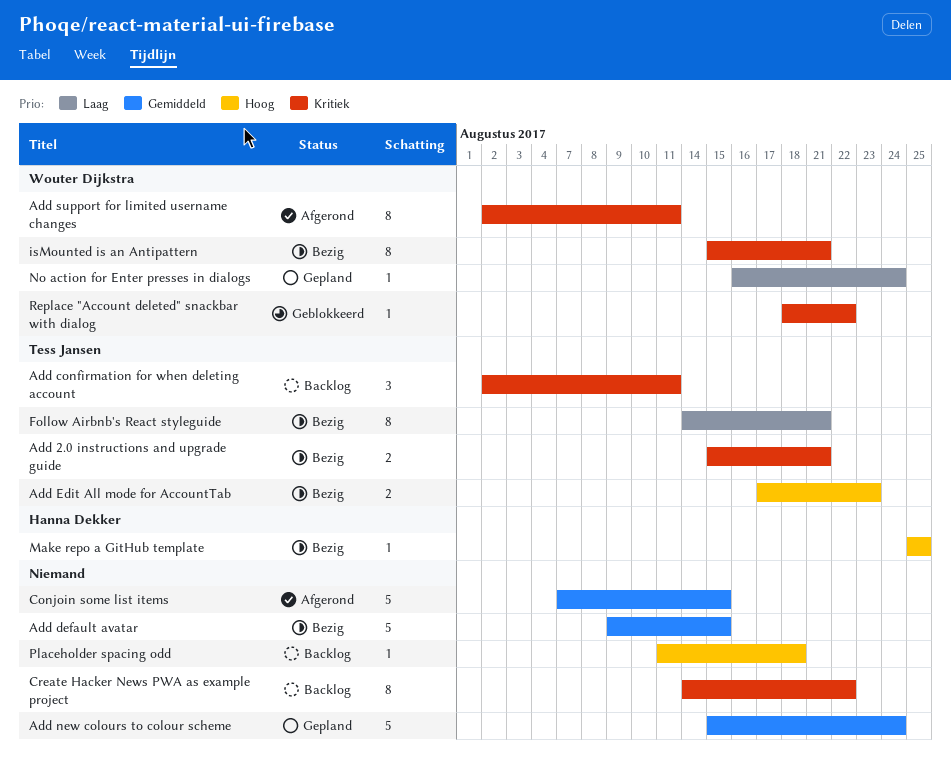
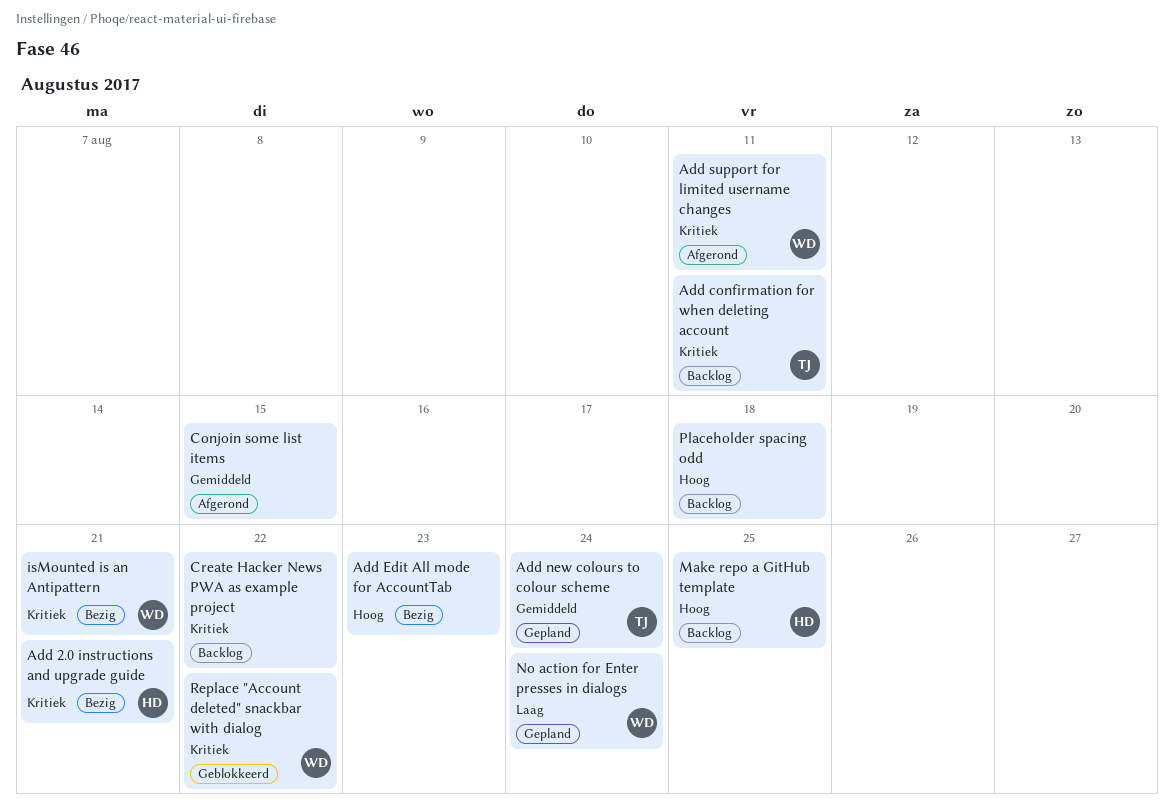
Add 2.0 instructions and upgrade guide, owner: Tess Jansen -> Hanna Dekker
Add default avatar: present -> none
Add Edit All mode for AccountTab, owner: Tess Jansen -> none
Add new colours to colour scheme, owner: none -> Tess Jansen
Follow Airbnb's React styleguide: present -> none
Make repo a GitHub template, status: Bezig -> Backlog

